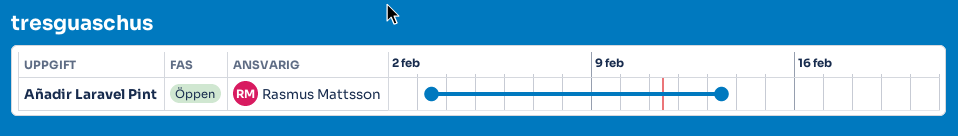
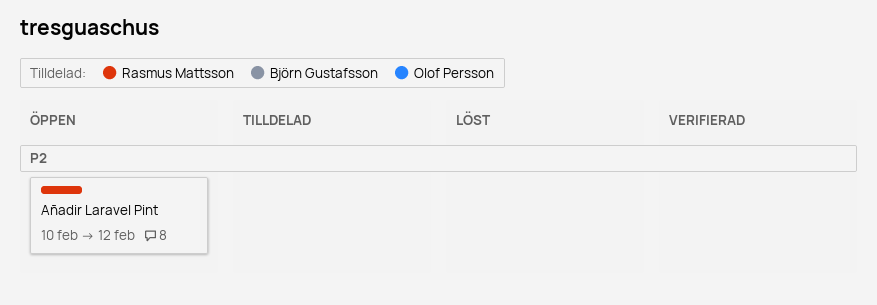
Añadir Laravel Pint, start: Feb 3 -> Feb 10
Añadir Laravel Pint, due: Feb 13 -> Feb 12

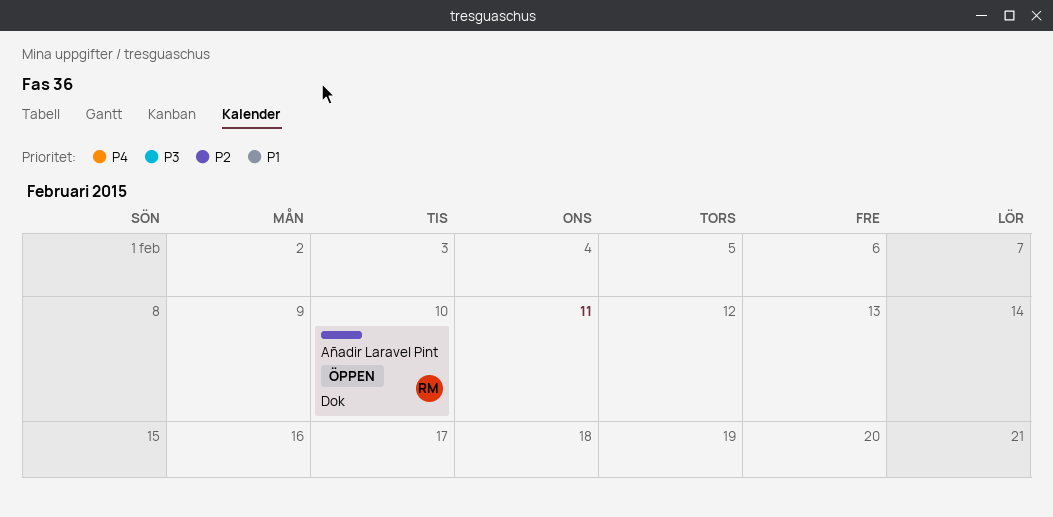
Añadir Laravel Pint, due: Feb 12 -> Feb 10

